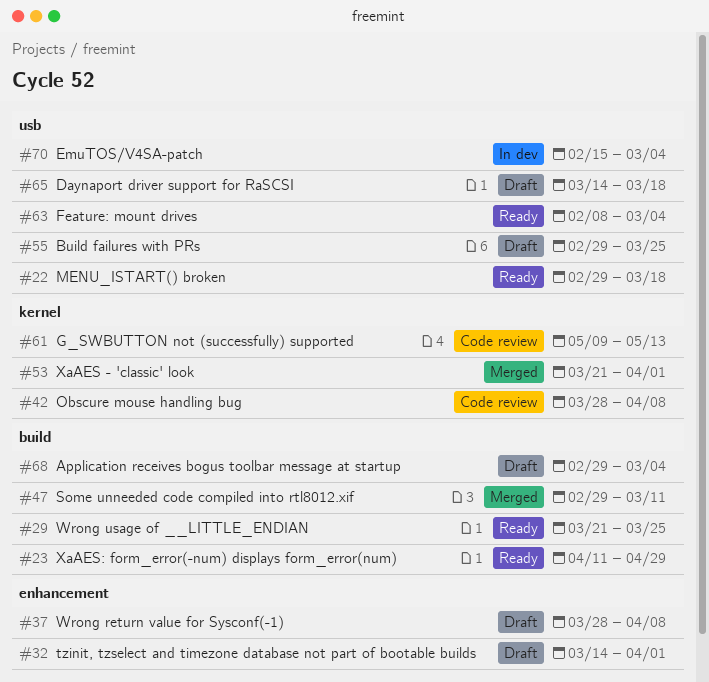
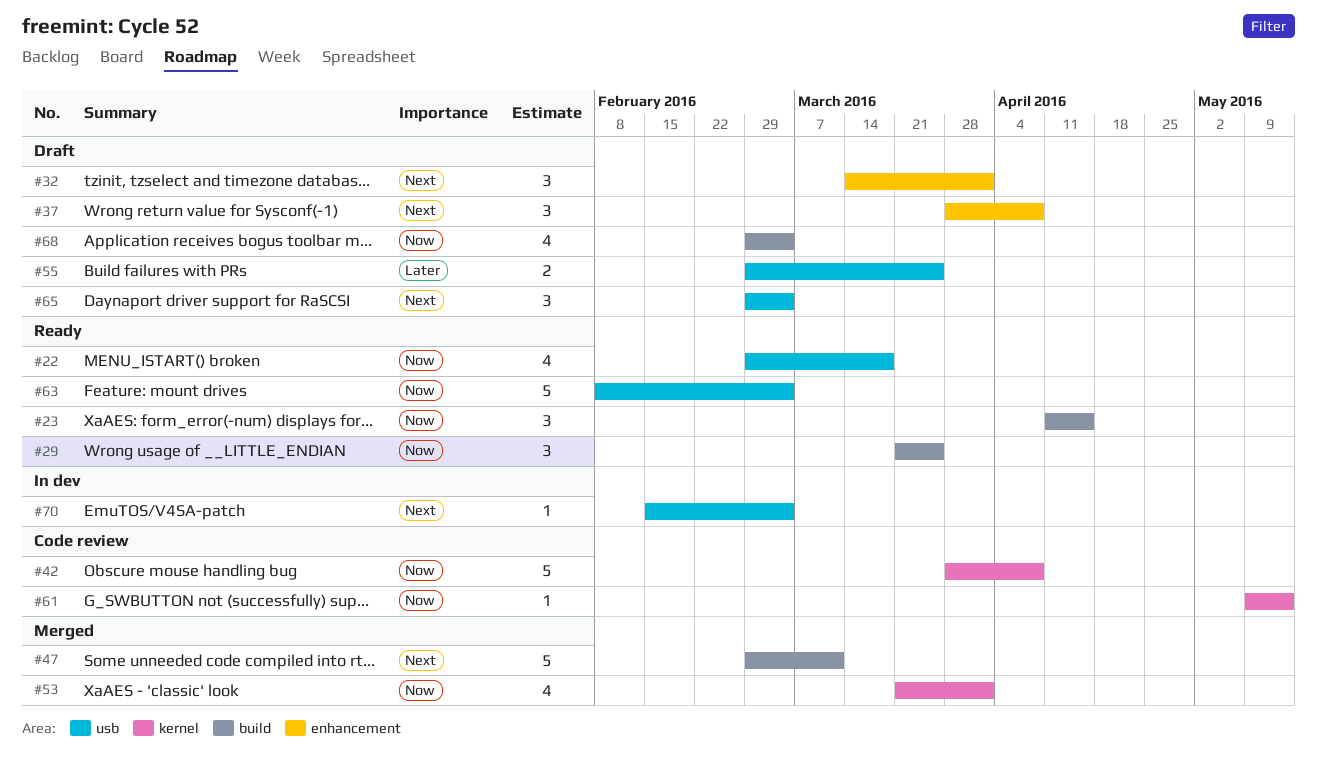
#23, due: Apr 29 -> Apr 15
#65, start: Mar 14 -> Feb 29
#65, due: Mar 18 -> Mar 4

